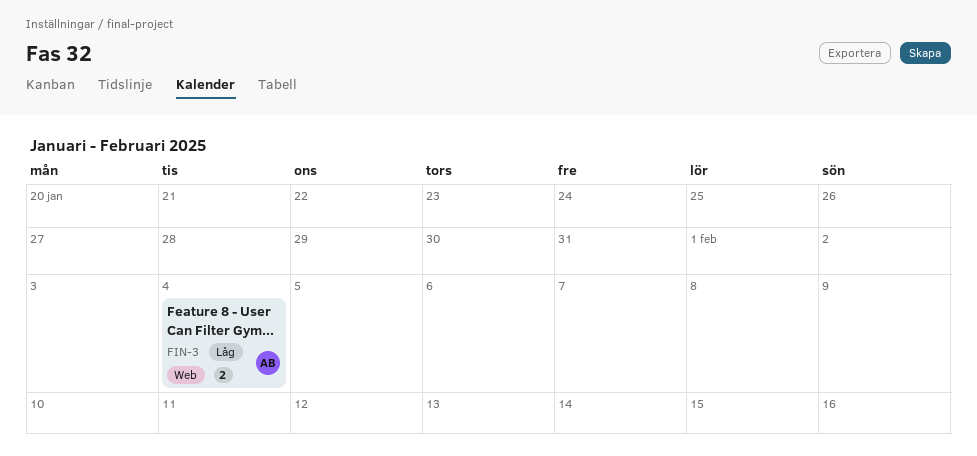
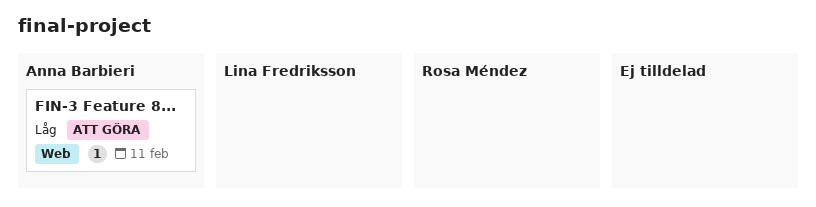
FIN-3, estimate: 2 -> 1
FIN-3, due: Feb 4 -> Feb 11

